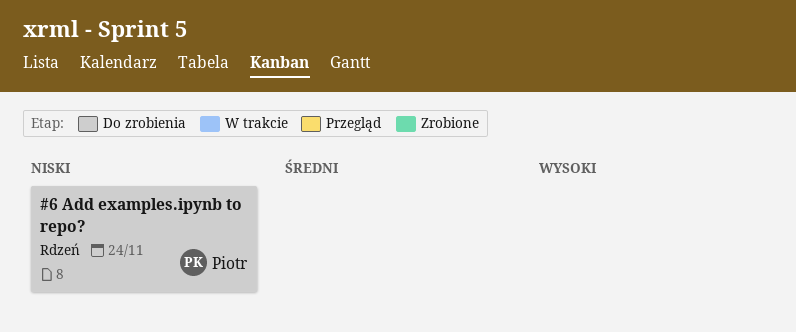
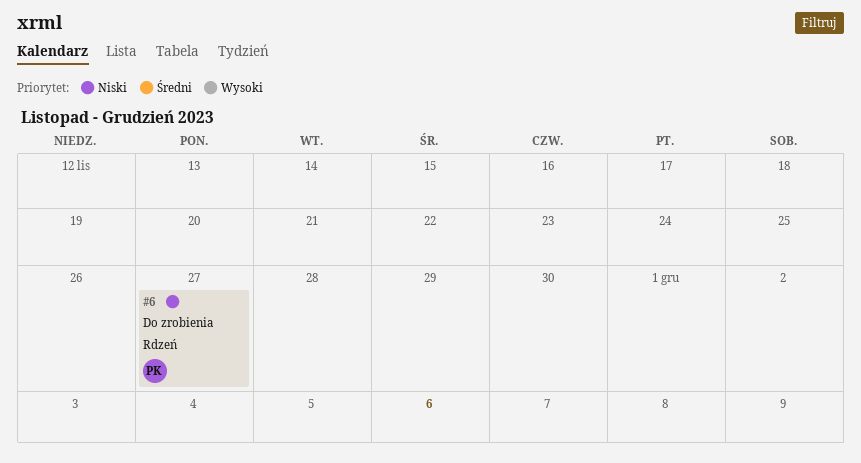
#6, due: Nov 24 -> Nov 27

